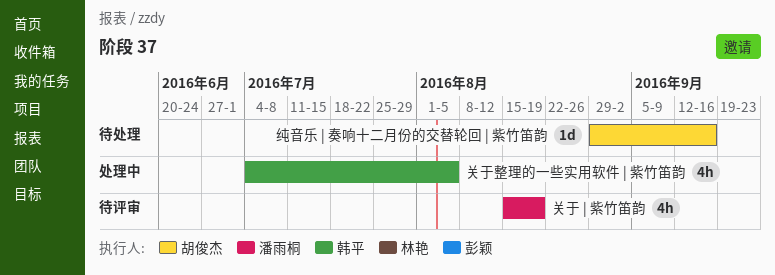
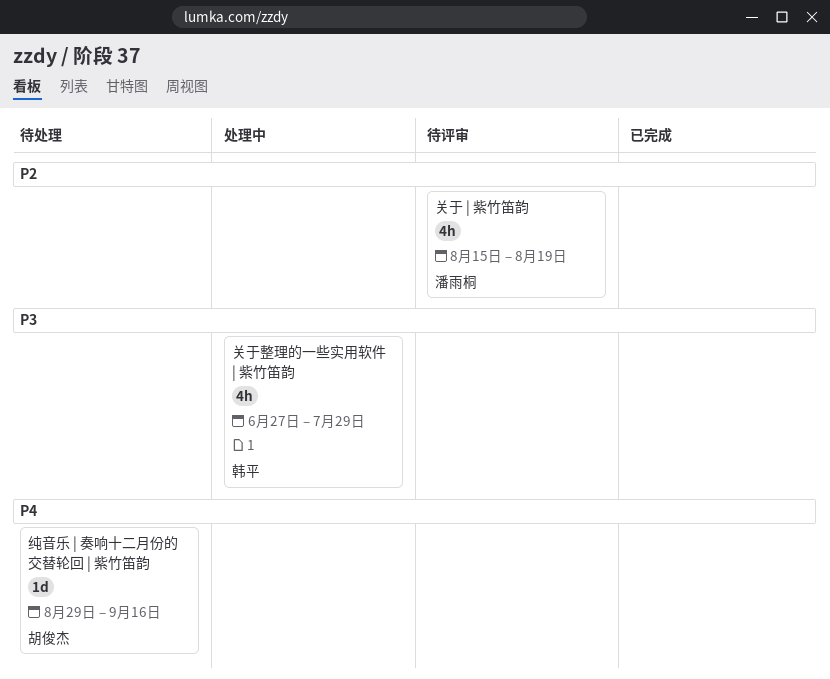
关于整理的一些实用软件 | 紫竹笛韵, start: Jul 4 -> Jun 27
关于整理的一些实用软件 | 紫竹笛韵, due: Aug 5 -> Jul 29

